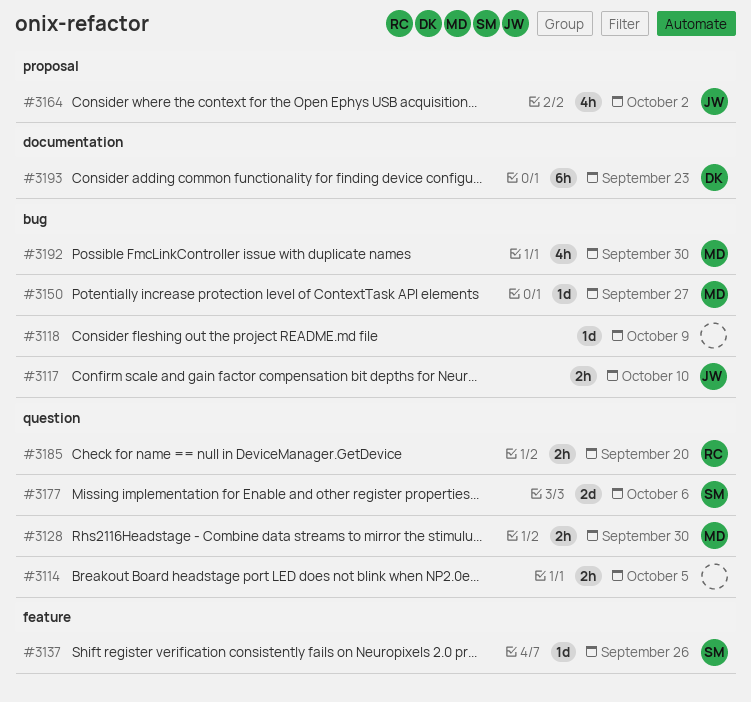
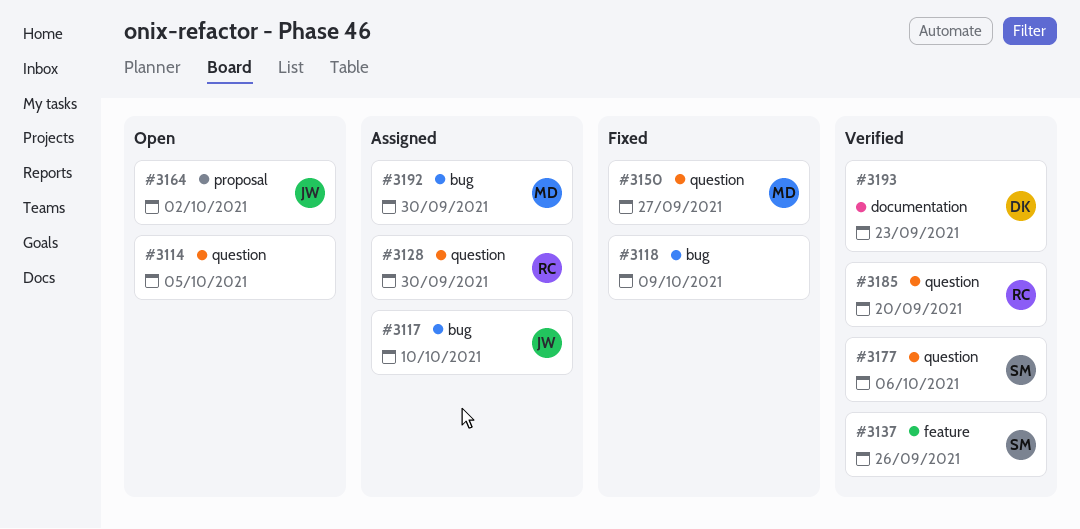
#3128, owner: MD -> RC
#3150, label: bug -> question

